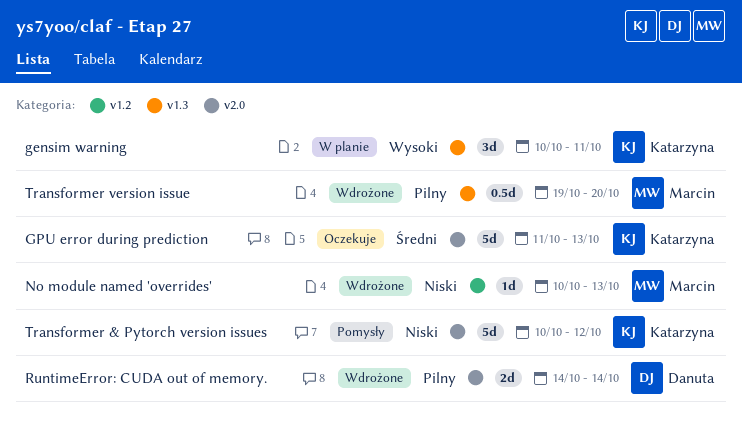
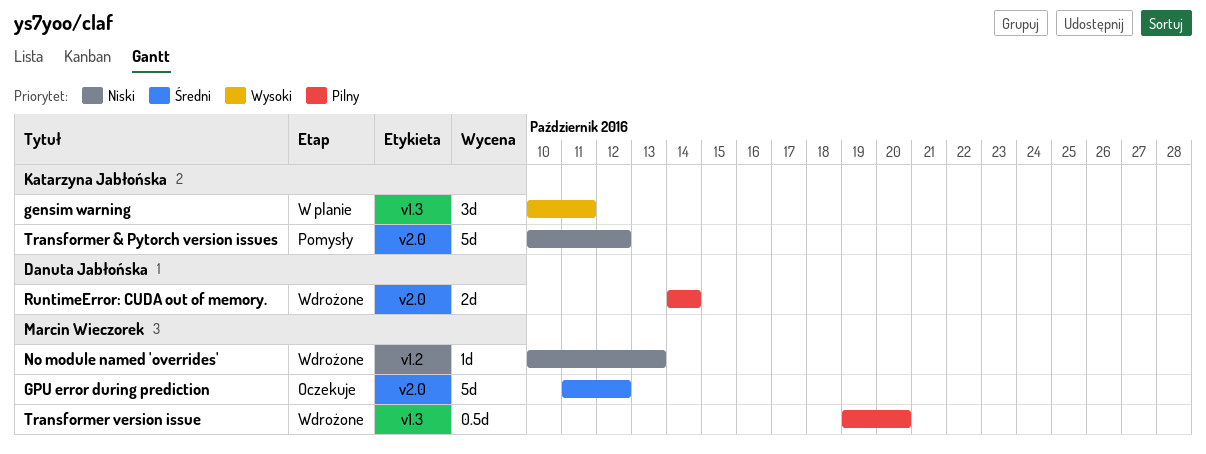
GPU error during prediction, owner: Katarzyna Jabłońska -> Marcin Wieczorek
GPU error during prediction, due: Oct 13 -> Oct 12

